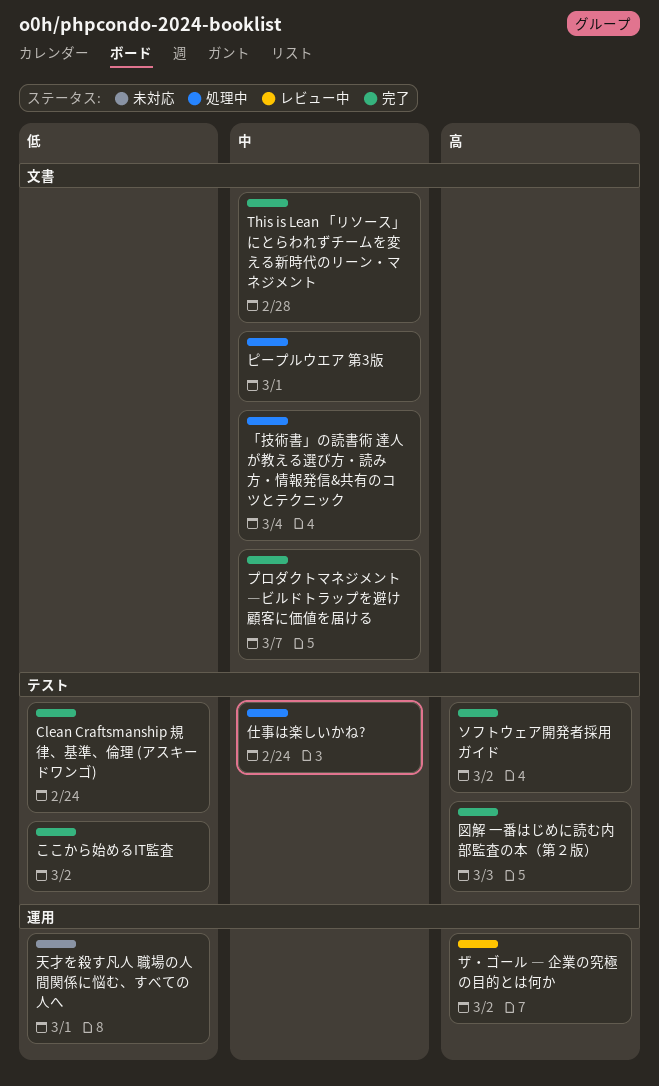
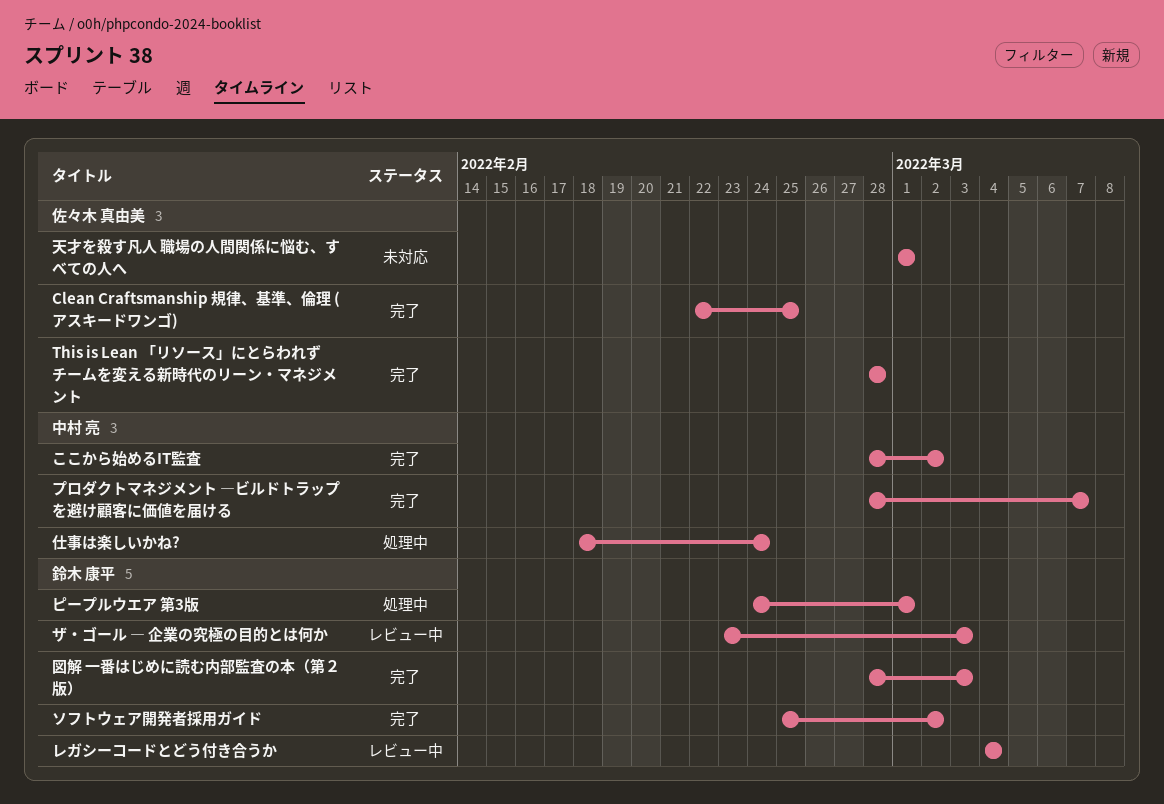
Clean Craftsmanship 規律、基準、倫理 (アスキードワンゴ), due: Feb 24 -> Feb 25
「技術書」の読書術 達人が教える選び方・読み方・情報発信&共有のコツとテクニック: present -> none
ザ・ゴール ― 企業の究極の目的とは何か, due: Mar 2 -> Mar 3
レガシーコードとどう付き合うか: none -> present

